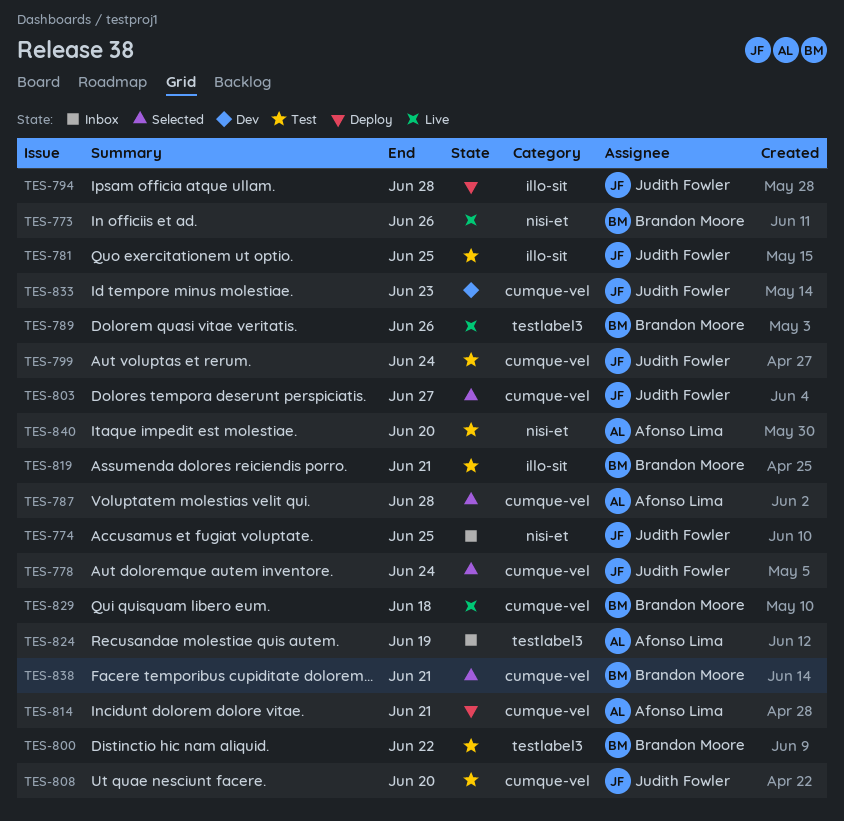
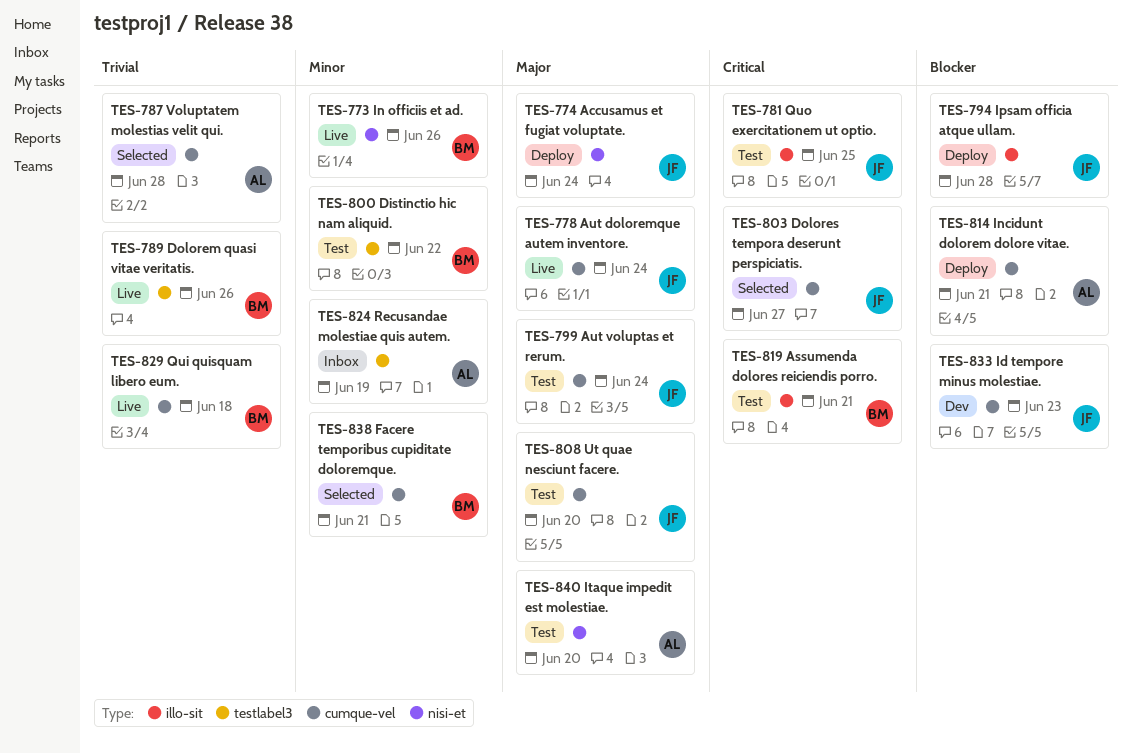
TES-774, status: Inbox -> Deploy
TES-774, due: Jun 25 -> Jun 24
TES-778, status: Selected -> Live

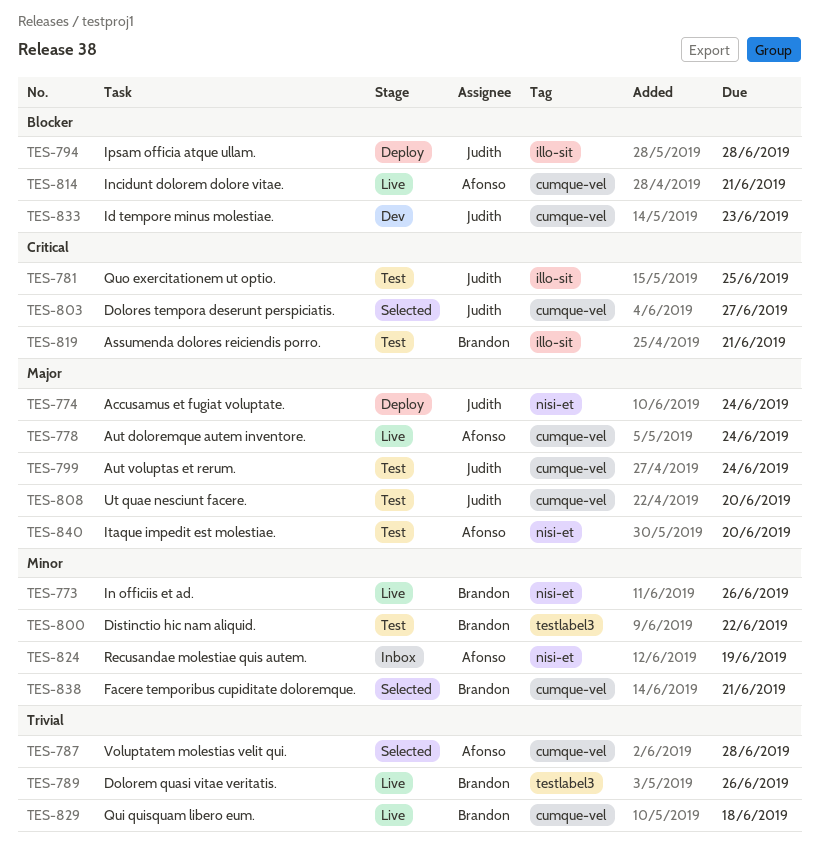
TES-778, owner: Judith -> Afonso
TES-814, status: Deploy -> Live
TES-824, label: testlabel3 -> nisi-et

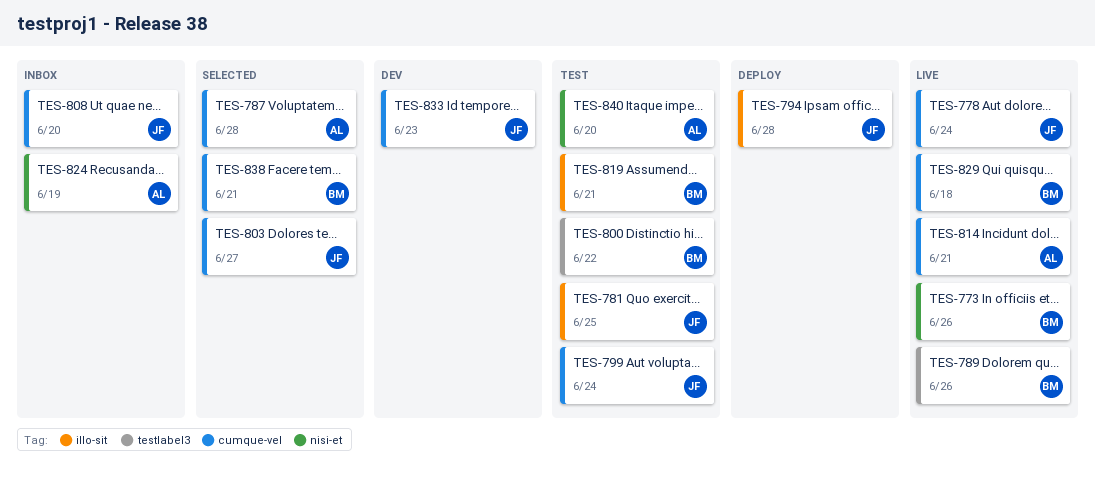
TES-774: present -> none
TES-778, owner: Afonso -> Judith
TES-808, status: Test -> Inbox

